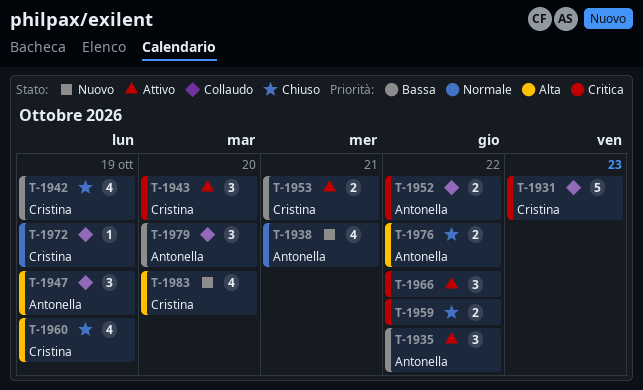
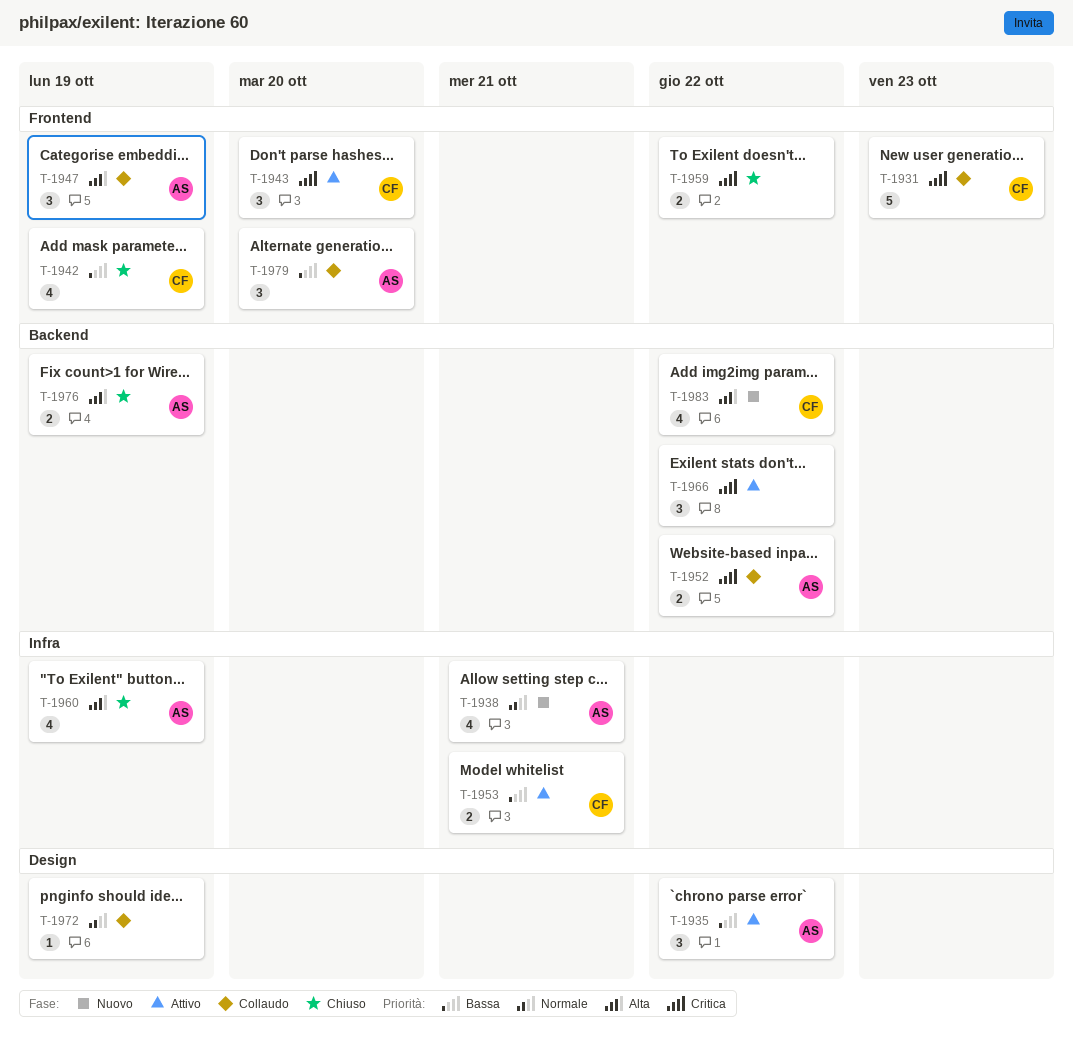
T-1960, owner: Cristina -> Antonella
T-1972, owner: Cristina -> none
T-1976, due: Oct 22 -> Oct 19
T-1983, due: Oct 20 -> Oct 22

